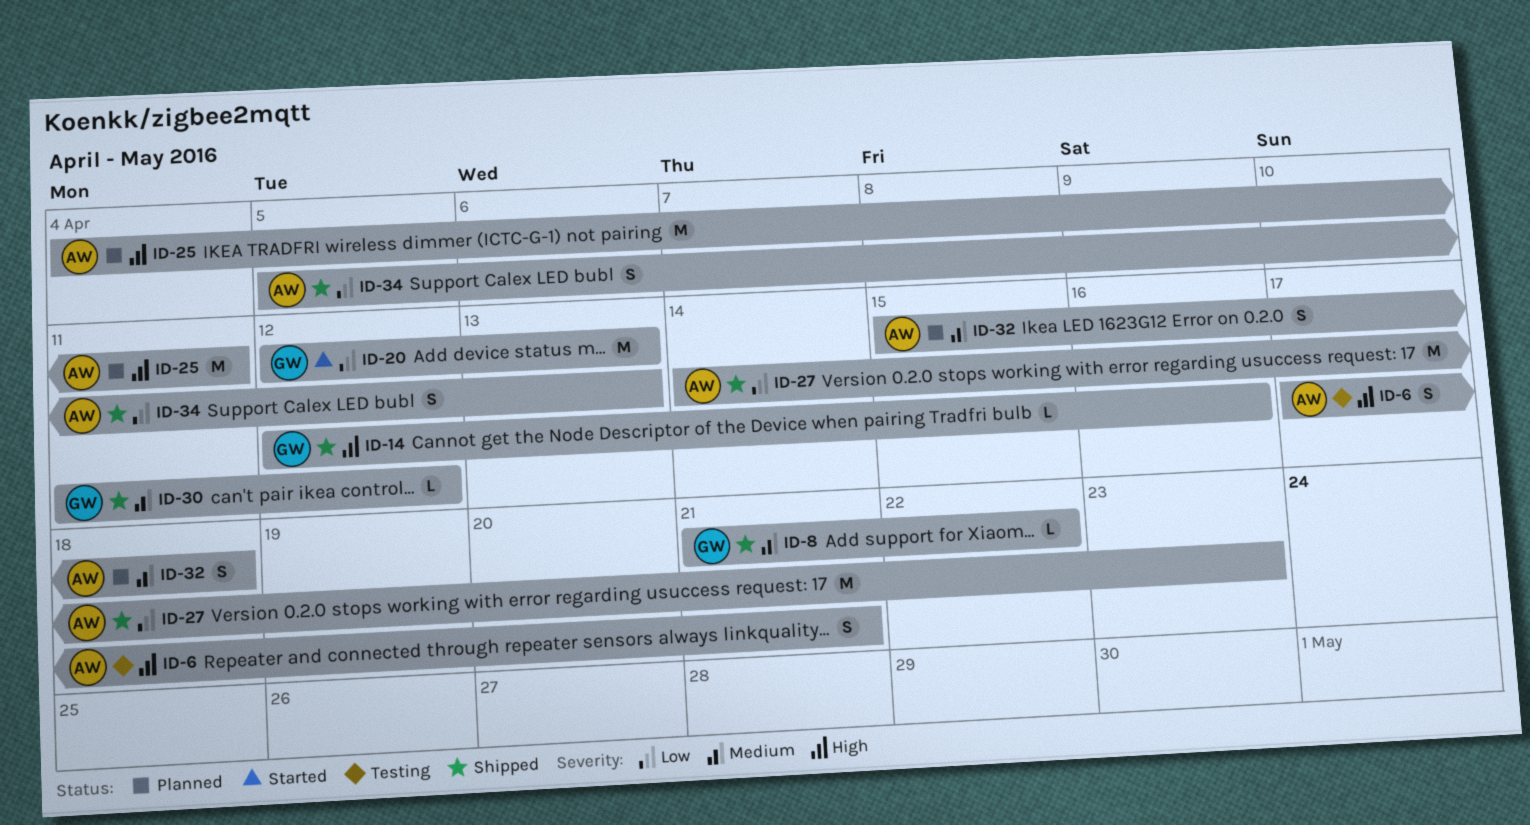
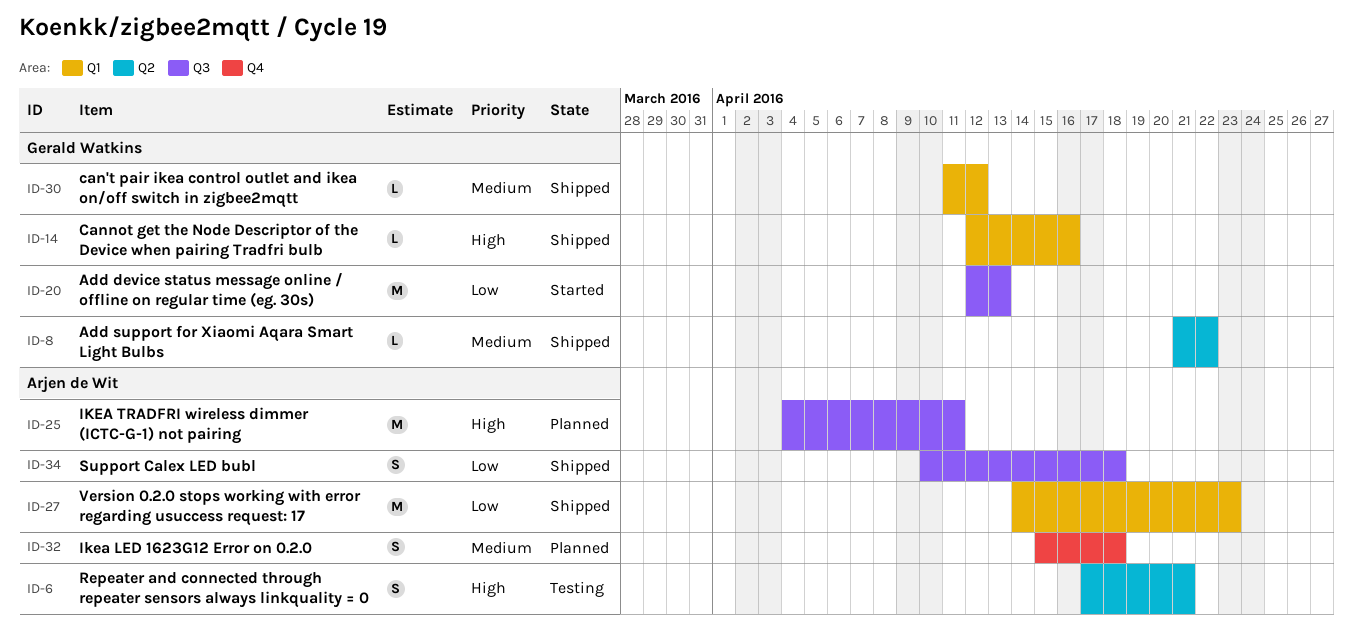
ID-34, start: Apr 5 -> Apr 10
ID-34, due: Apr 13 -> Apr 18

